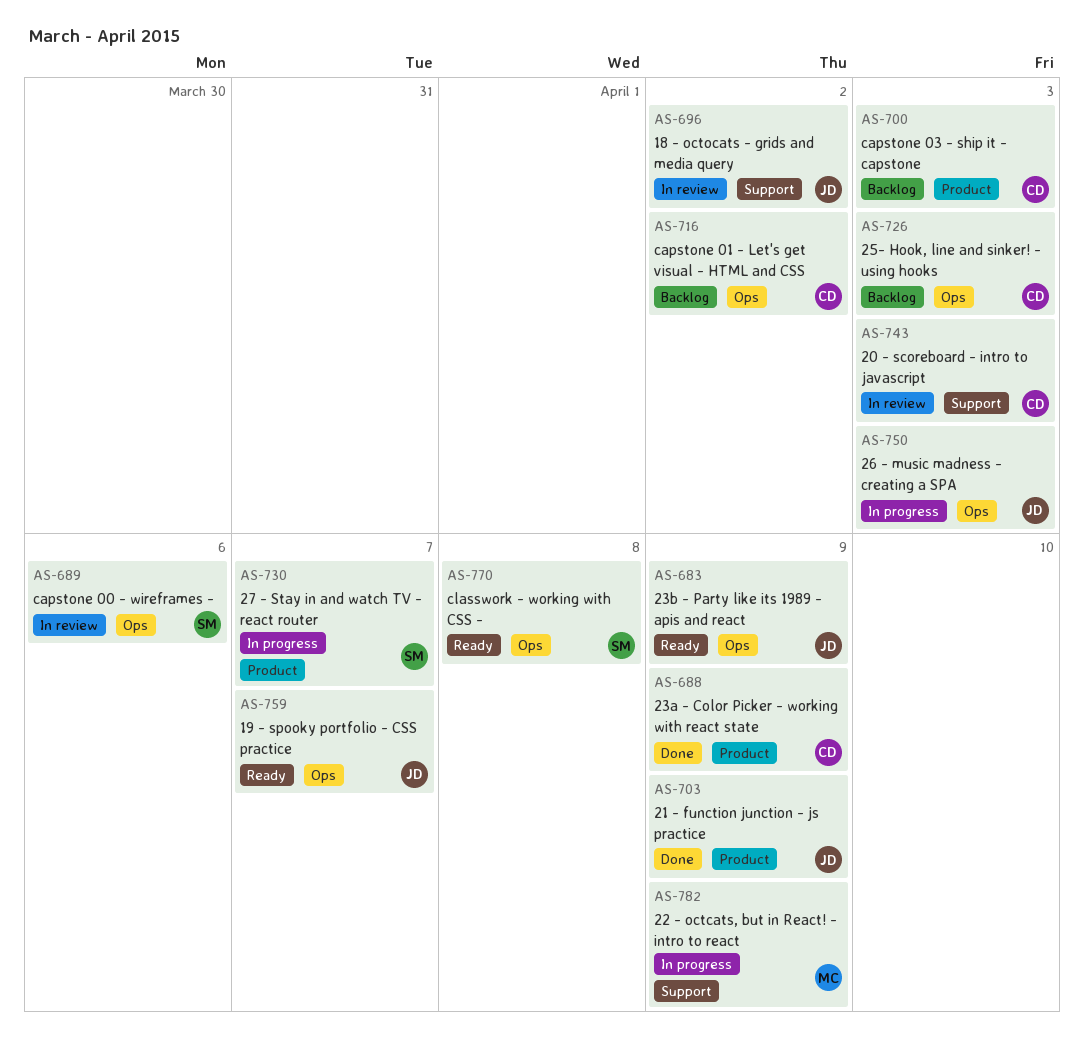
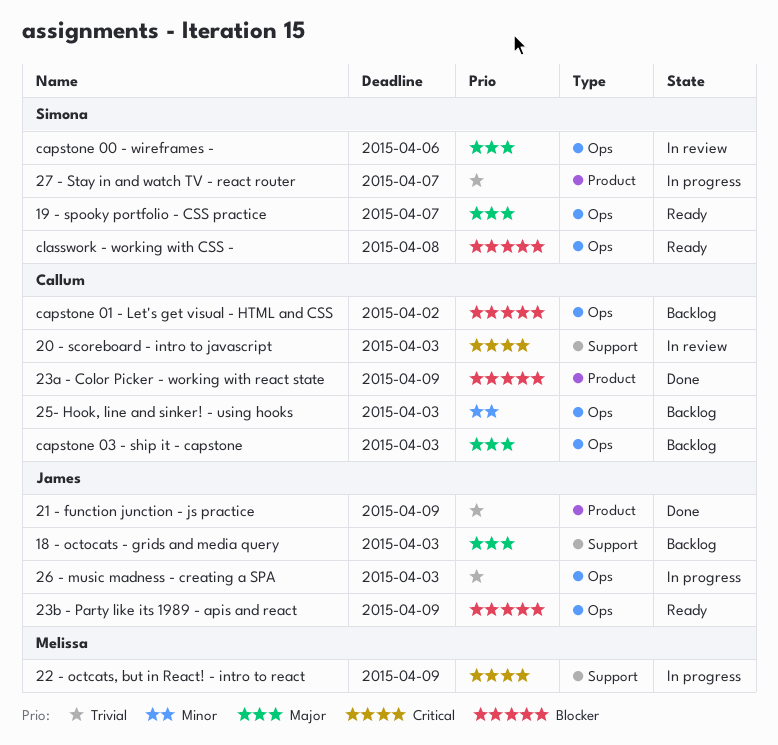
18 - octocats - grids and media query, status: In review -> Backlog
18 - octocats - grids and media query, due: Apr 2 -> Apr 3
19 - spooky portfolio - CSS practice, owner: James -> Simona
capstone 03 - ship it - capstone, label: Product -> Ops

